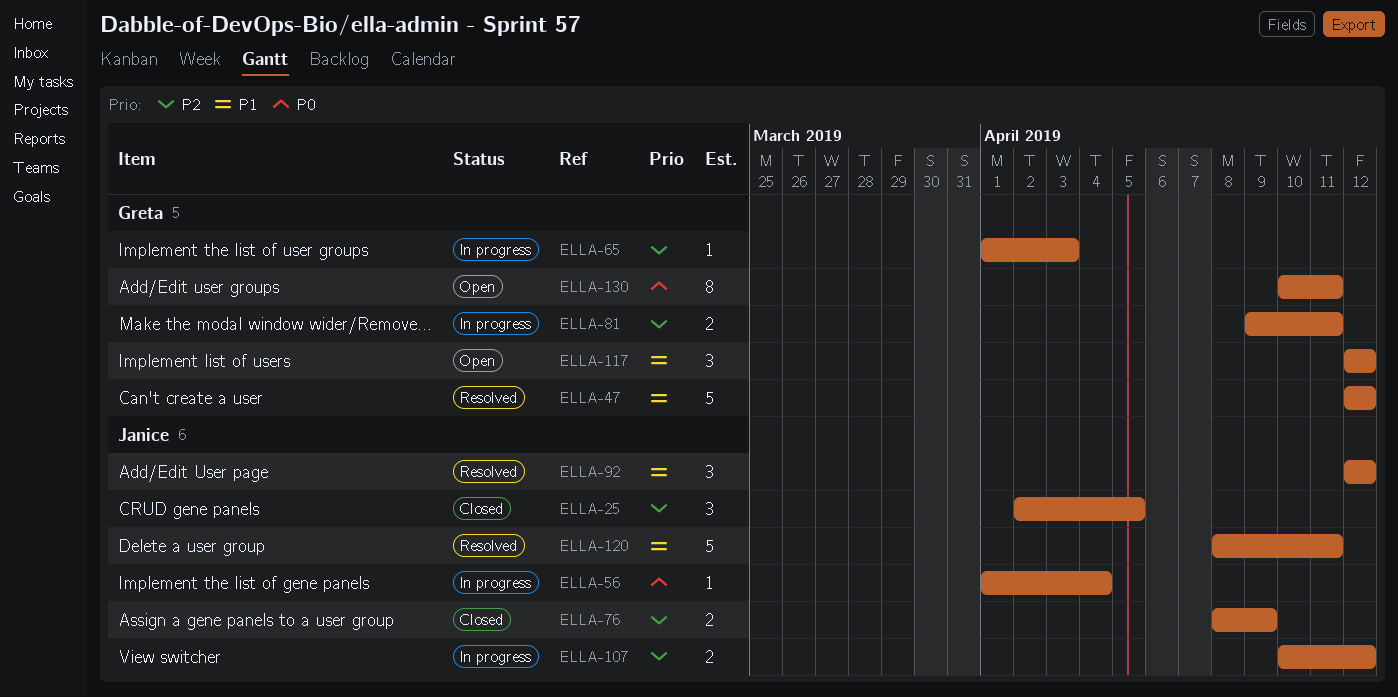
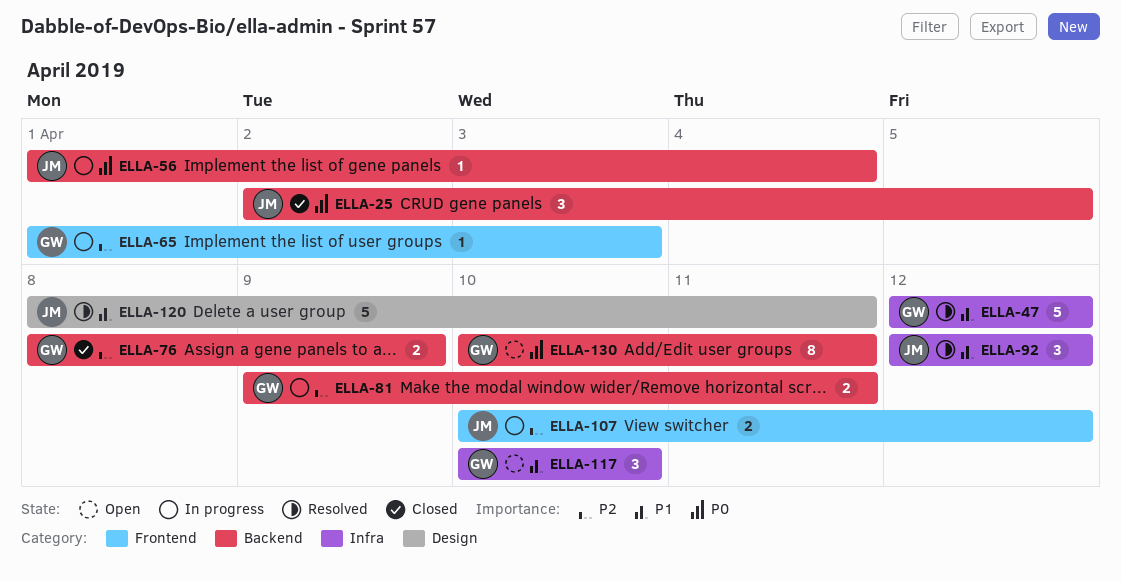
ELLA-25, priority: P2 -> P0
ELLA-76, owner: Janice -> Greta
ELLA-117, start: Apr 12 -> Apr 10
ELLA-117, due: Apr 12 -> Apr 10

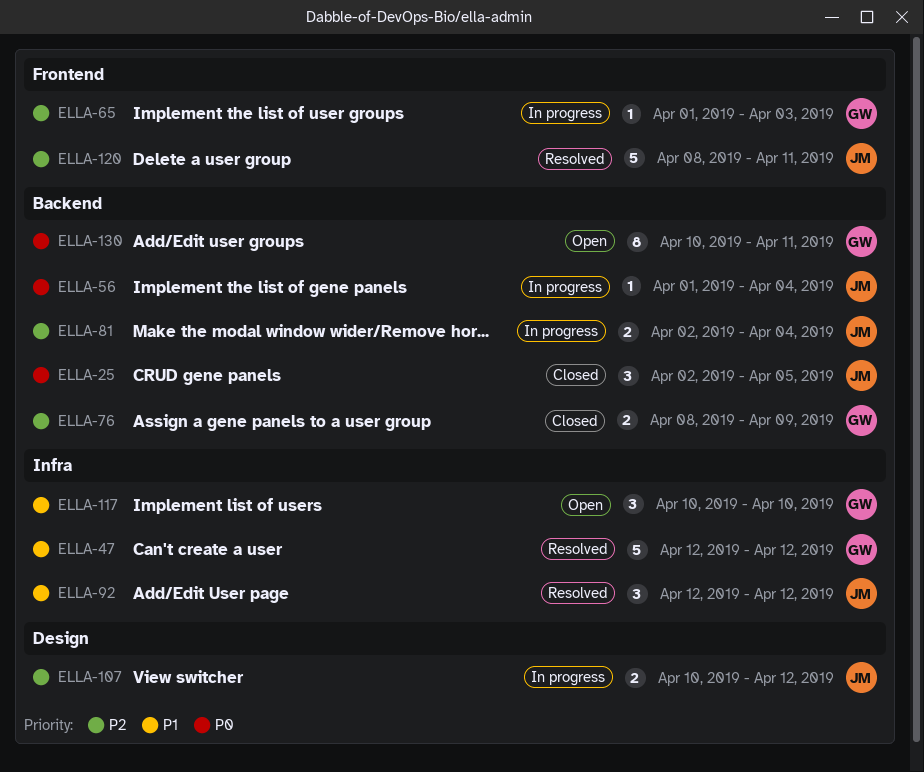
ELLA-81, owner: GW -> JM
ELLA-81, start: Apr 9 -> Apr 2
ELLA-81, due: Apr 11 -> Apr 4
ELLA-107, label: Frontend -> Design
ELLA-120, priority: P1 -> P2
ELLA-120, label: Design -> Frontend

